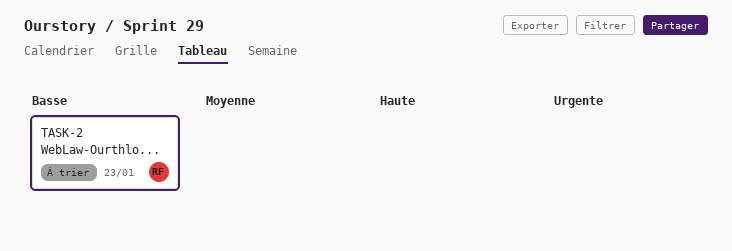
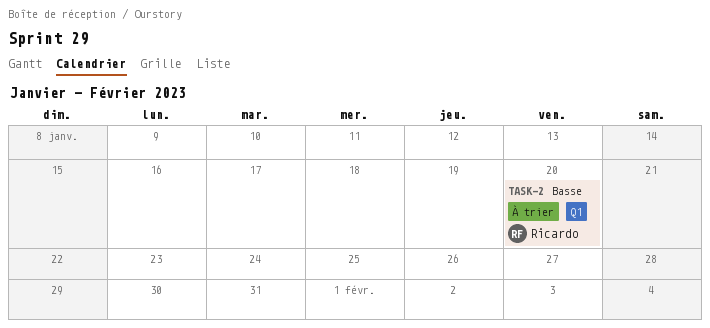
TASK-2, due: Jan 23 -> Jan 20

